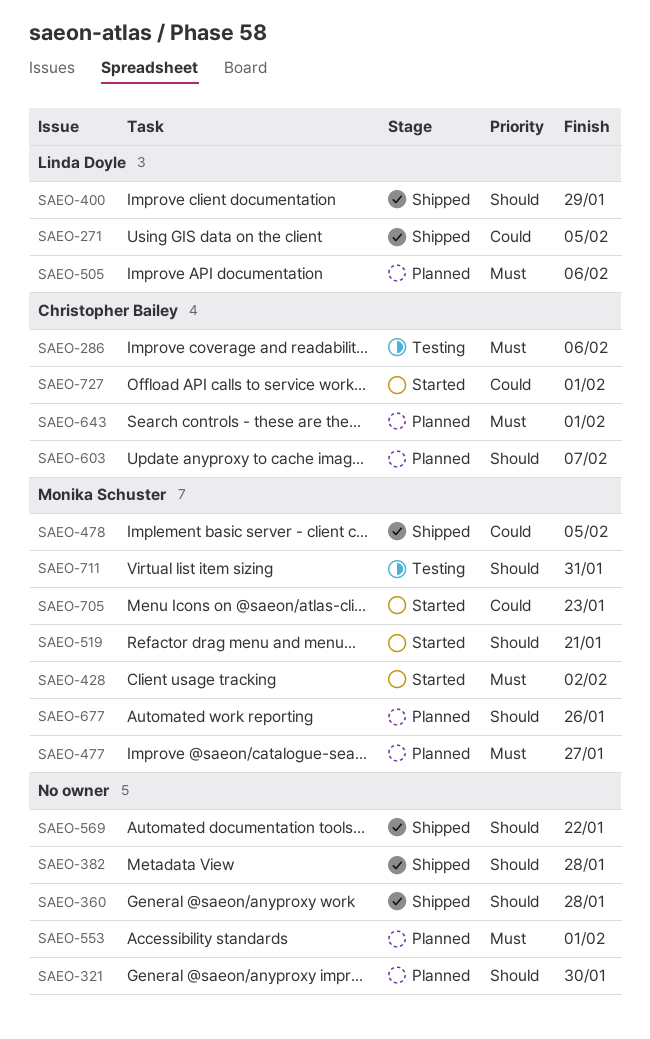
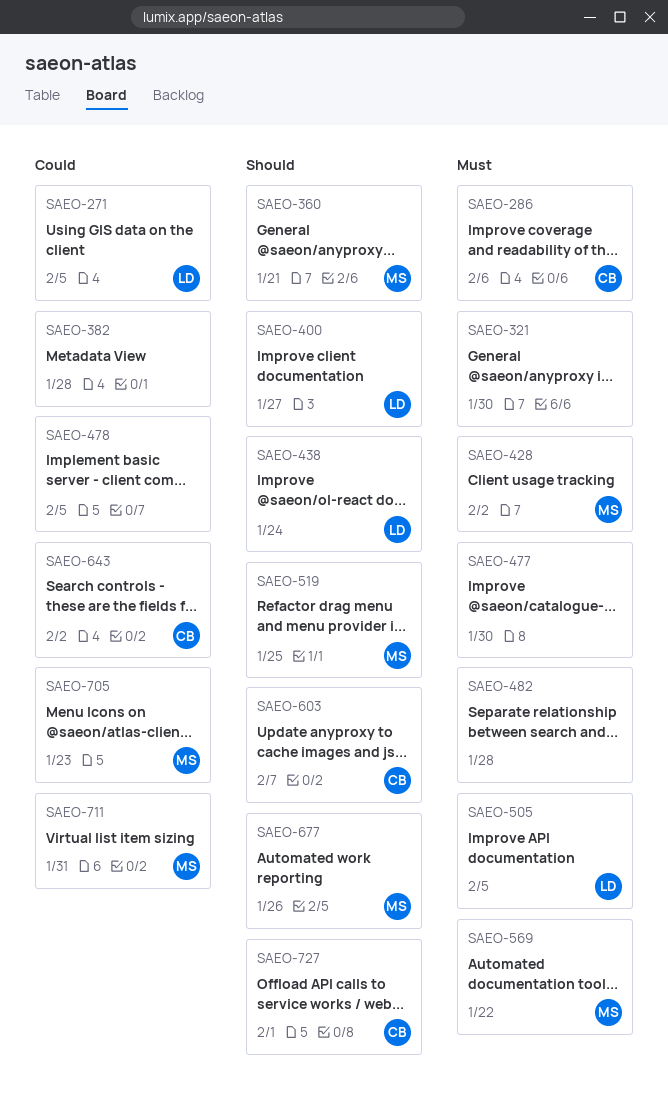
SAEO-321, priority: Should -> Must
SAEO-360, owner: none -> Monika Schuster
SAEO-360, due: Jan 28 -> Jan 21
SAEO-382, priority: Should -> Could
SAEO-400, due: Jan 29 -> Jan 27
SAEO-438: none -> present
SAEO-477, owner: Monika Schuster -> none
SAEO-477, due: Jan 27 -> Jan 30
SAEO-478, owner: Monika Schuster -> none
SAEO-482: none -> present
SAEO-505, due: Feb 6 -> Feb 5
SAEO-519, due: Jan 21 -> Jan 25
SAEO-553: present -> none
SAEO-569, owner: none -> Monika Schuster
SAEO-569, priority: Should -> Must
SAEO-643, priority: Must -> Could
SAEO-643, due: Feb 1 -> Feb 2
SAEO-711, priority: Should -> Could
SAEO-727, priority: Could -> Should

